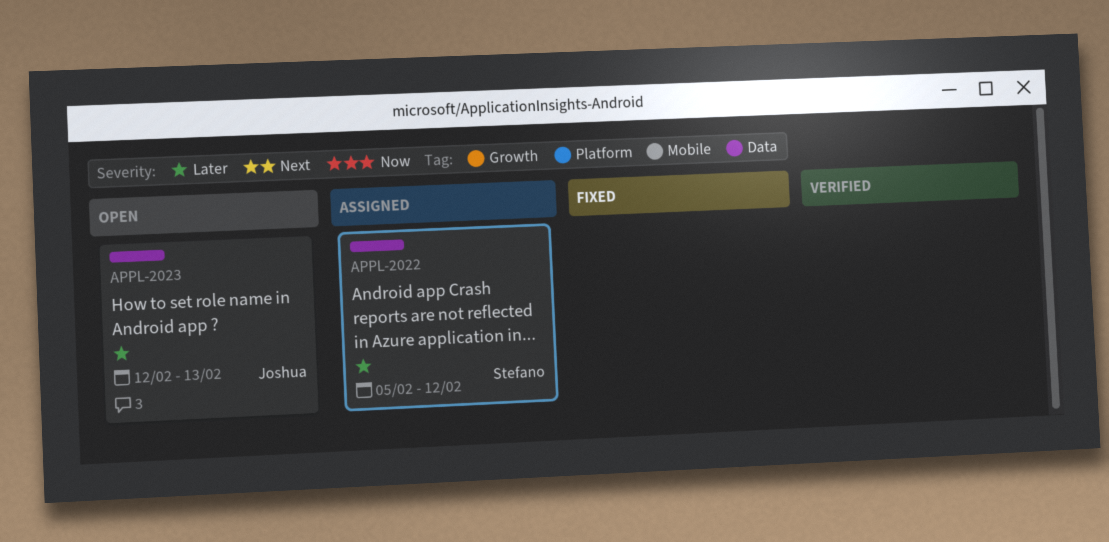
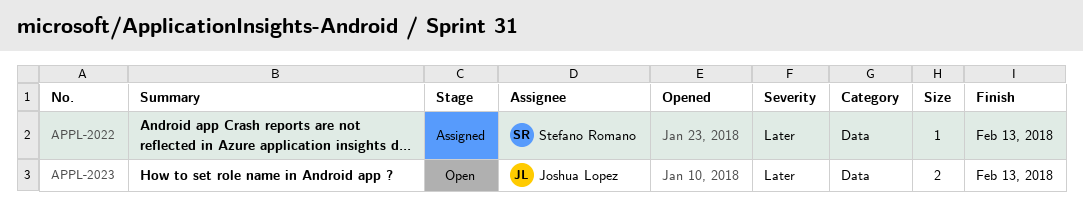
APPL-2022, due: Feb 12 -> Feb 13

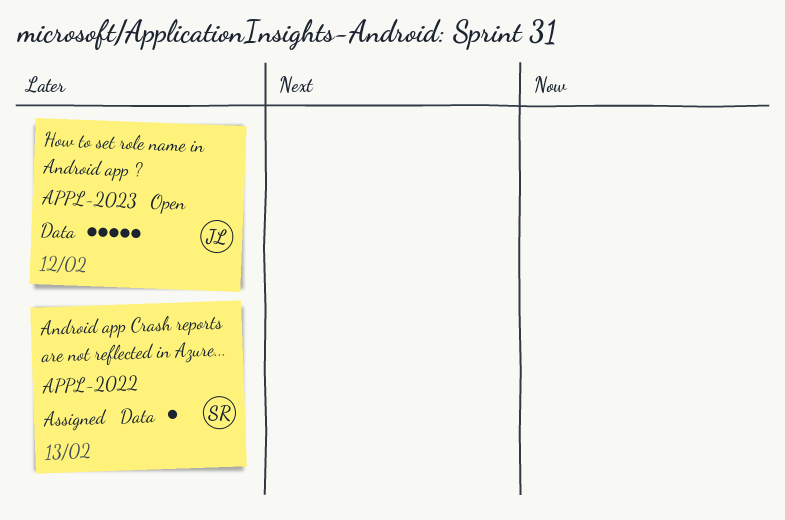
APPL-2023, estimate: 2 -> 5
APPL-2023, due: Feb 13 -> Feb 12

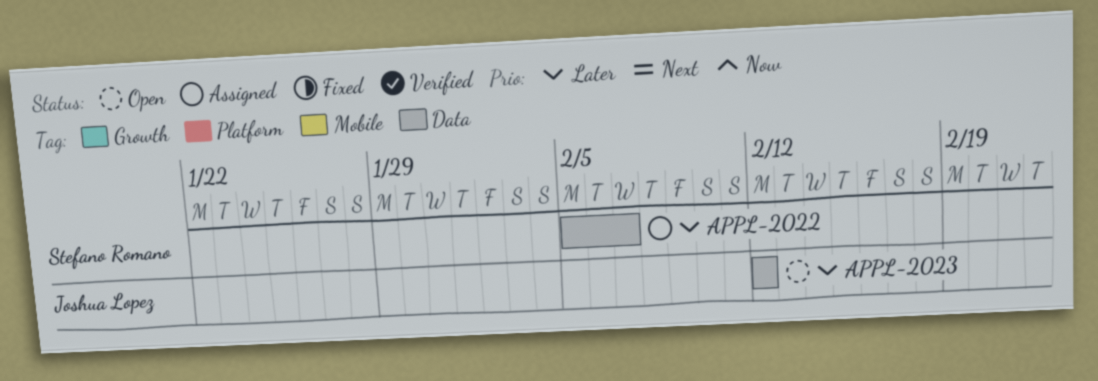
APPL-2022, due: Feb 13 -> Feb 7

